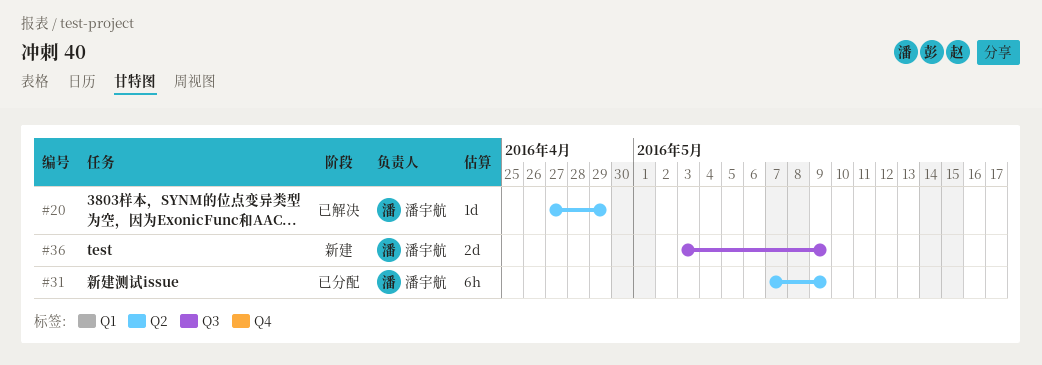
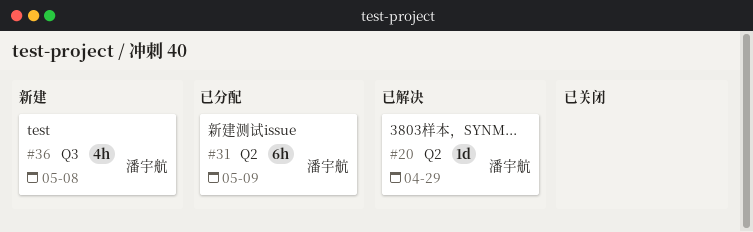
#36, estimate: 2d -> 4h
#36, due: May 9 -> May 8

